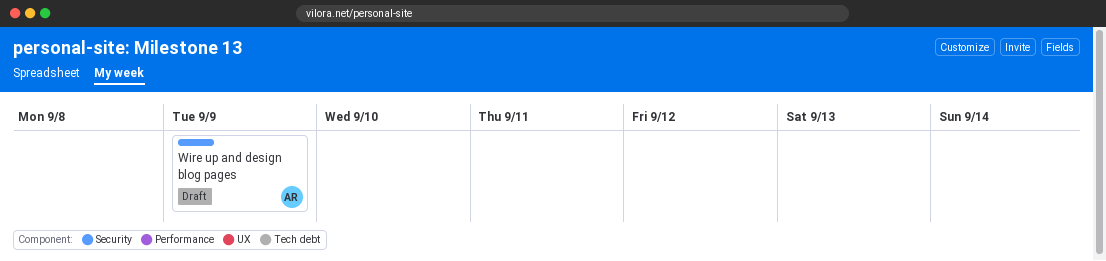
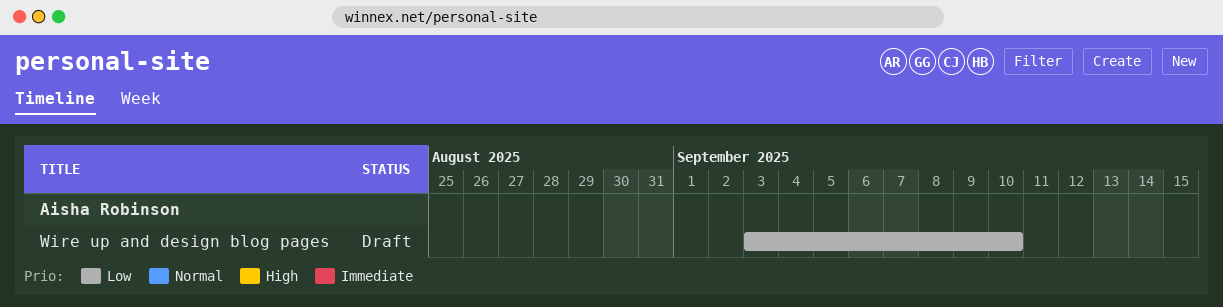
Wire up and design blog pages, due: Sep 9 -> Sep 10

